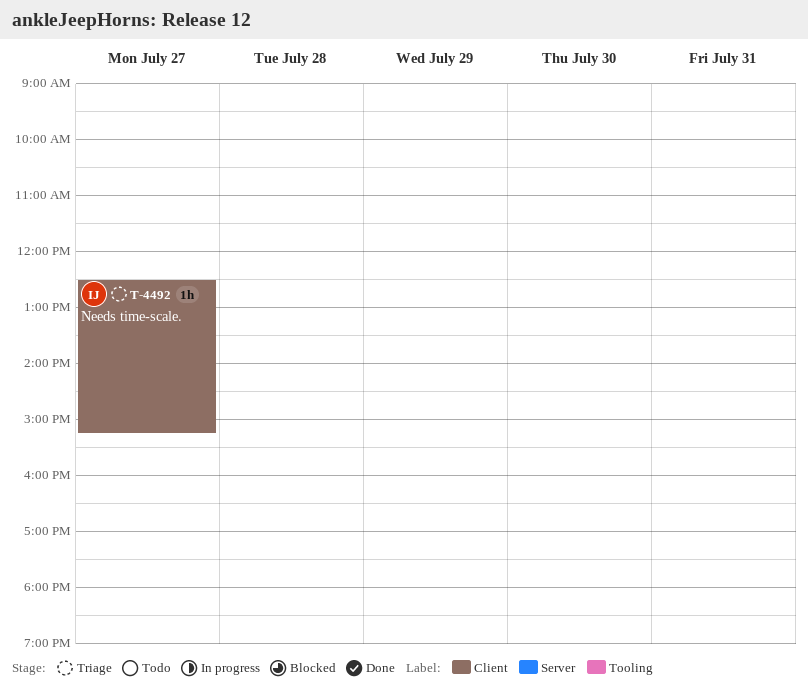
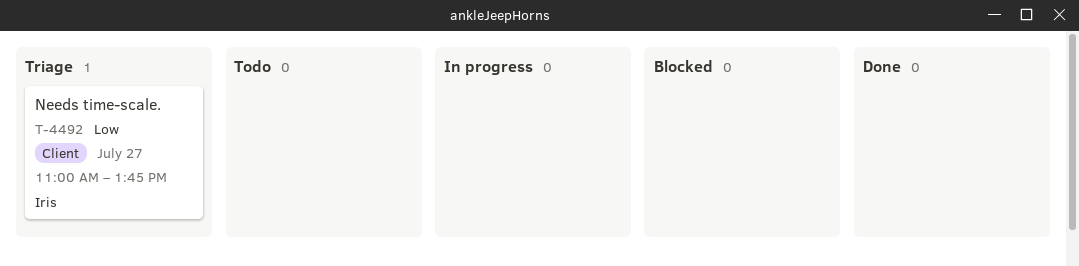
T-4492, begins: 12:30 -> 11:00
T-4492, ends: 15:15 -> 13:45

